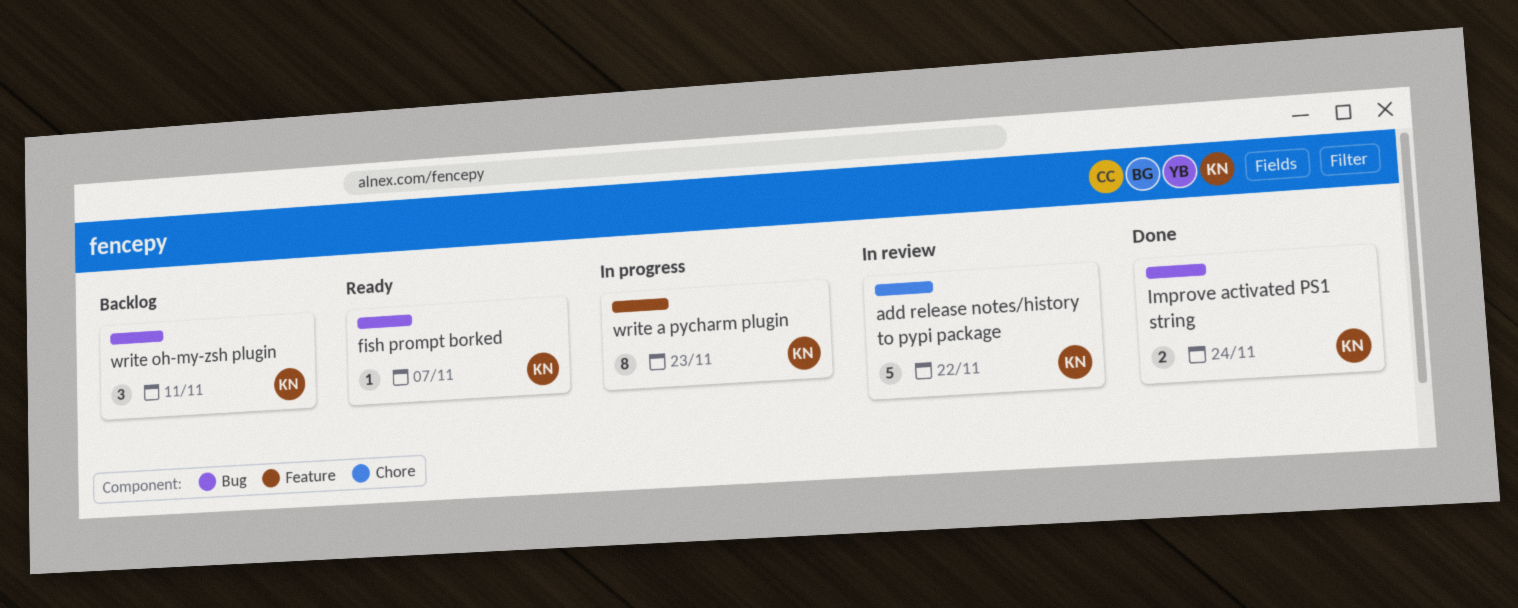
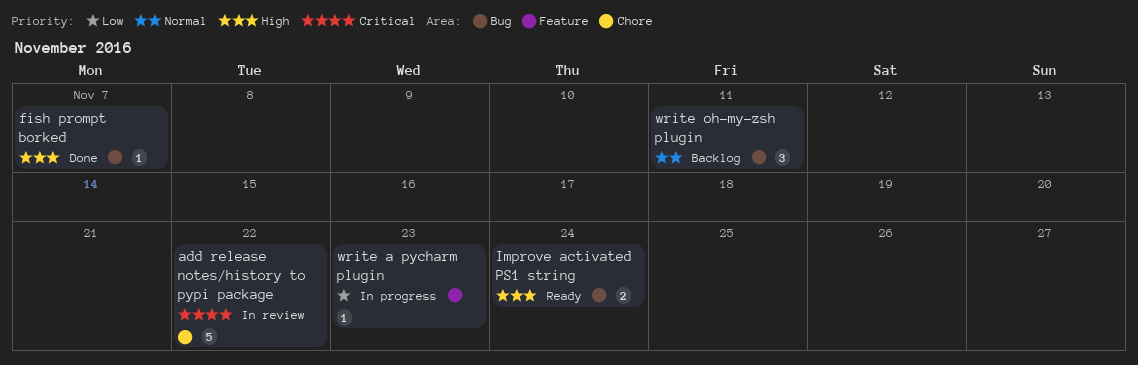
fish prompt borked, status: Ready -> Done
Improve activated PS1 string, status: Done -> Ready
write a pycharm plugin, estimate: 8 -> 1

